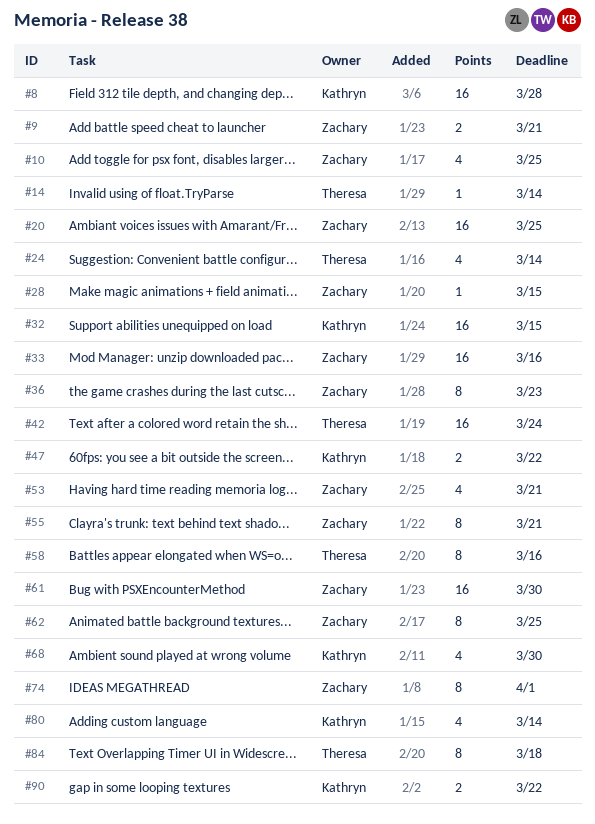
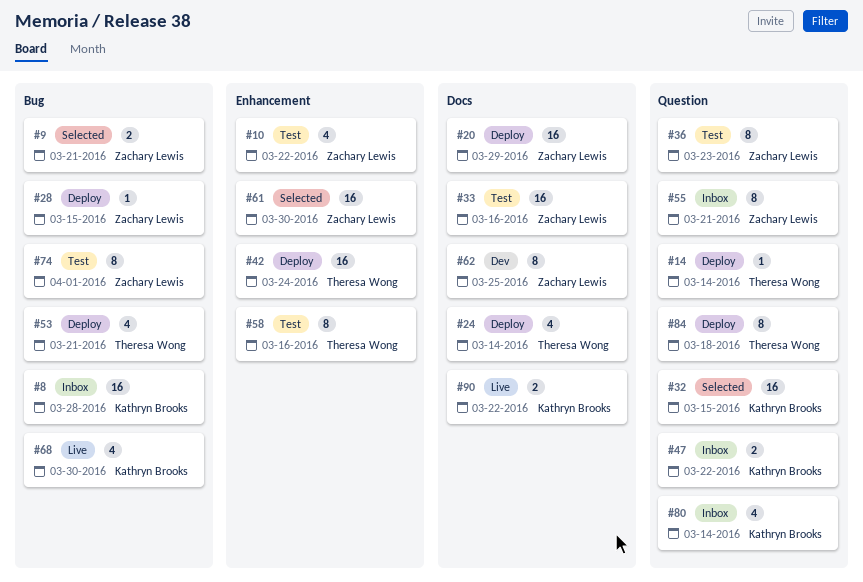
#10, due: Mar 25 -> Mar 22
#20, due: Mar 25 -> Mar 29
#53, owner: Zachary Lewis -> Theresa Wong

